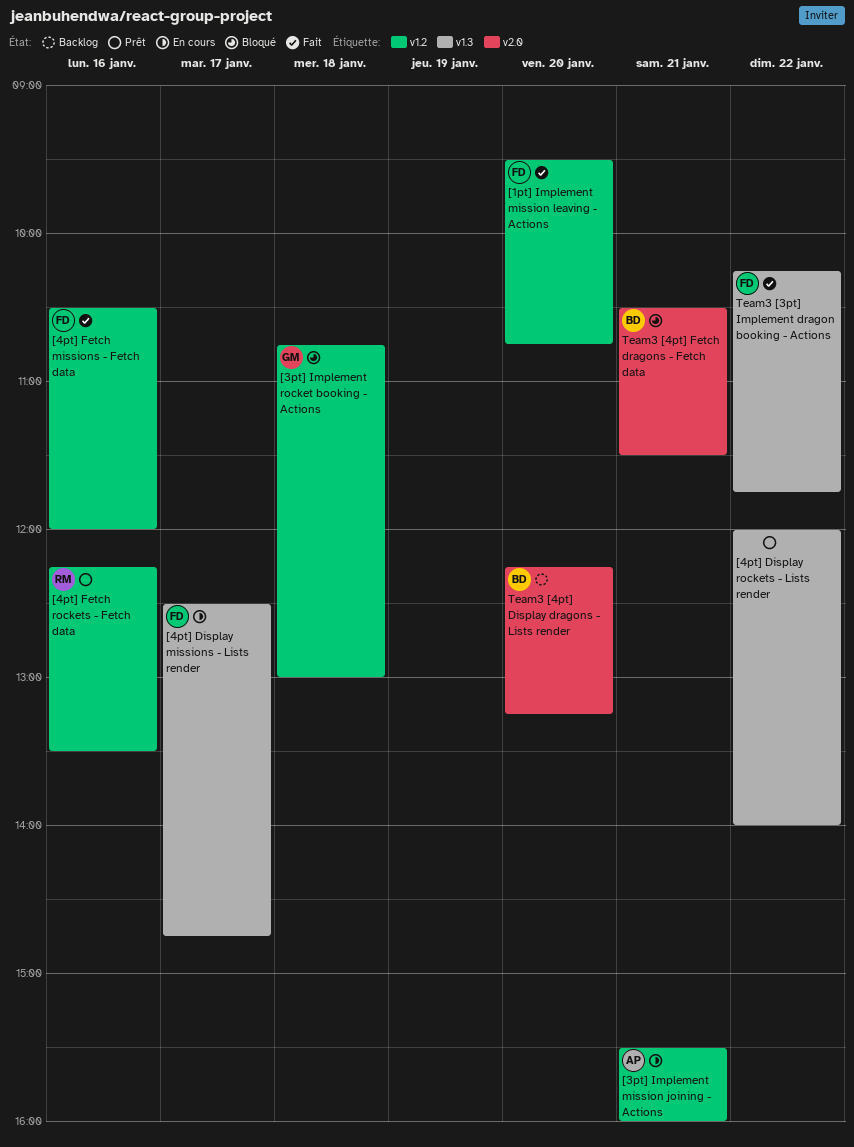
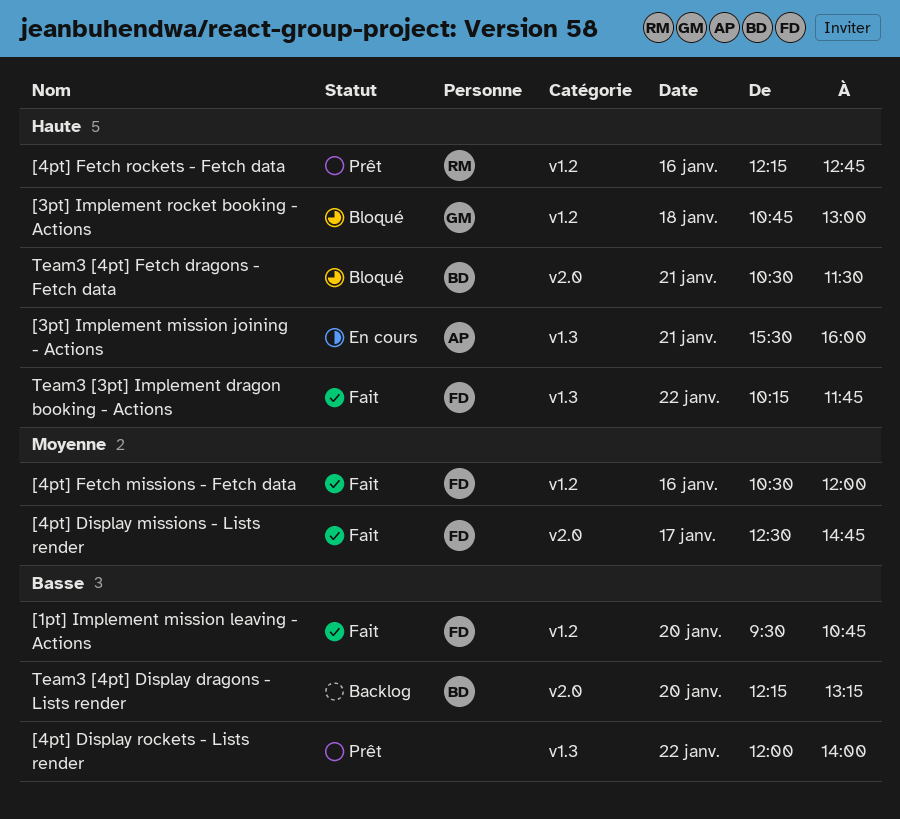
[3pt] Implement mission joining - Actions, label: v1.2 -> v1.3
[4pt] Display missions - Lists render, status: En cours -> Fait
[4pt] Display missions - Lists render, label: v1.3 -> v2.0
[4pt] Fetch rockets - Fetch data, ends: 13:30 -> 12:45

